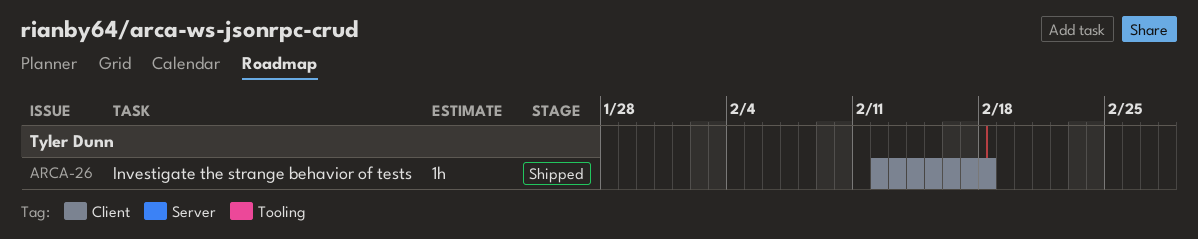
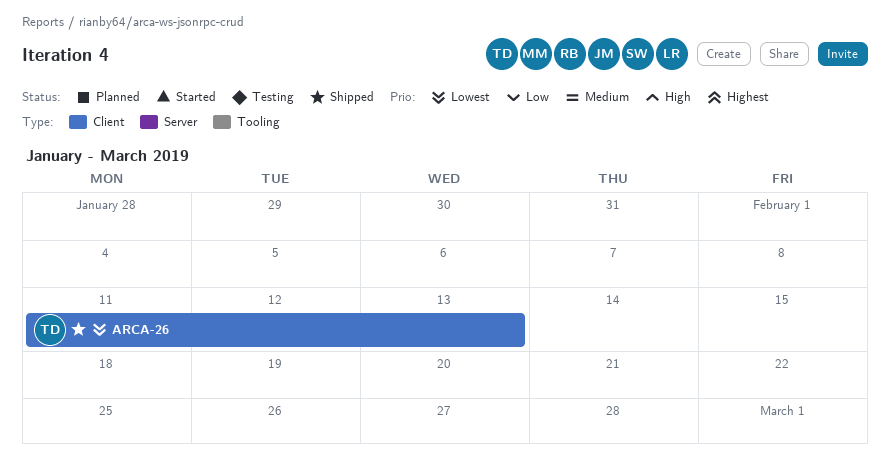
ARCA-26, start: Feb 12 -> Feb 11
ARCA-26, due: Feb 18 -> Feb 13

